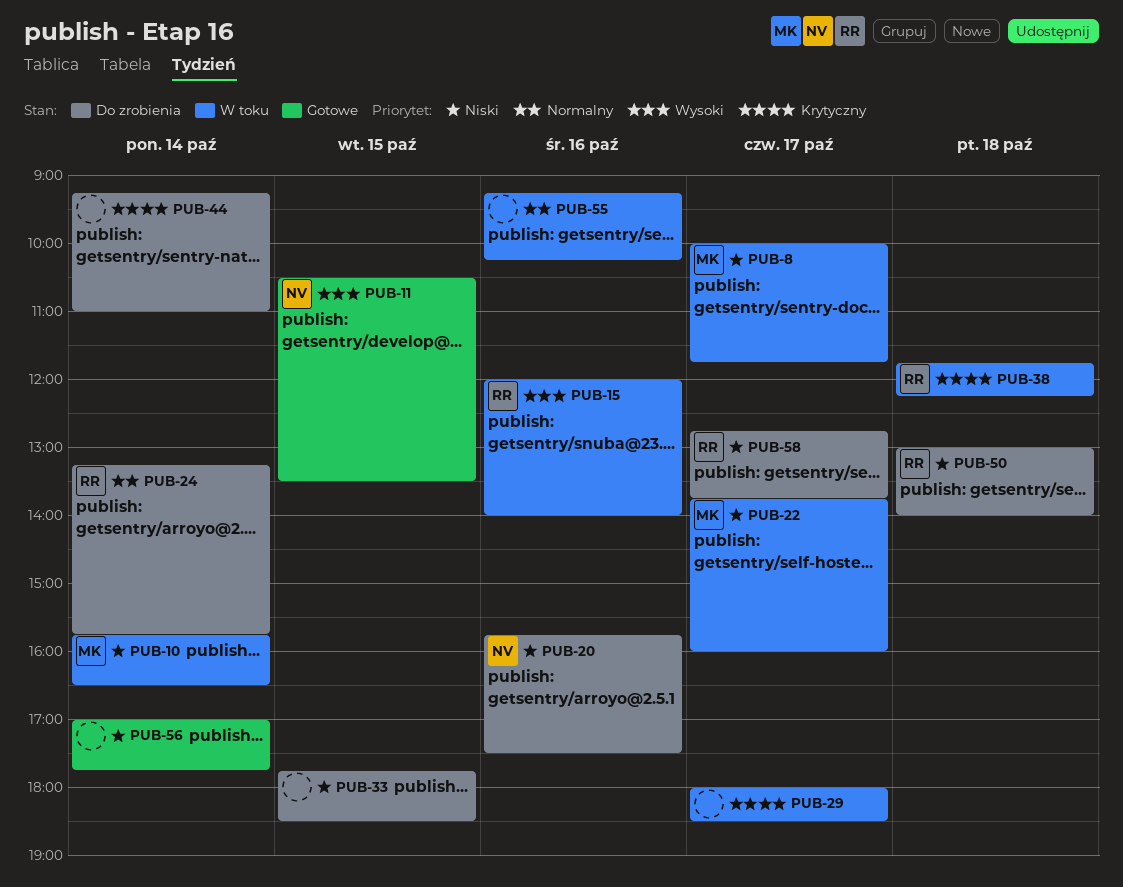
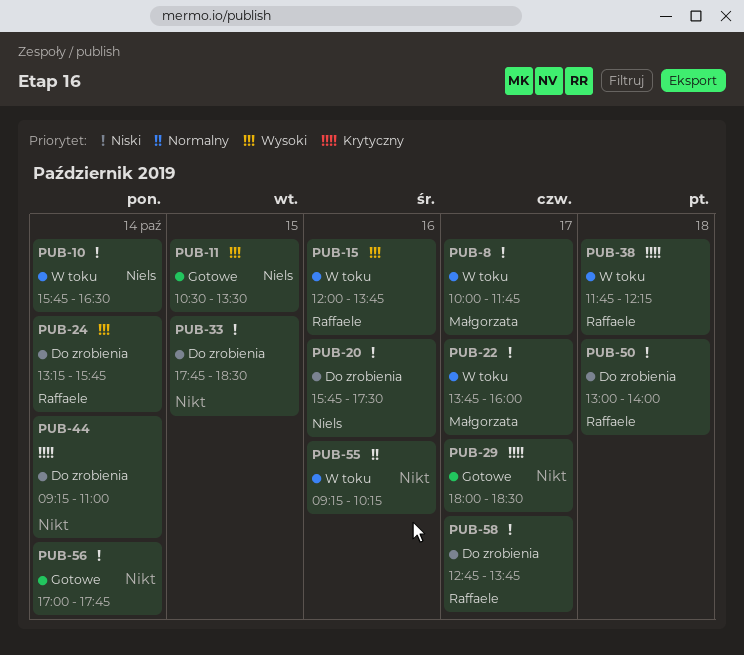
PUB-10, owner: Małgorzata -> Niels
PUB-15, ends: 14:00 -> 13:45
PUB-24, priority: Normalny -> Wysoki
PUB-29, status: W toku -> Gotowe

